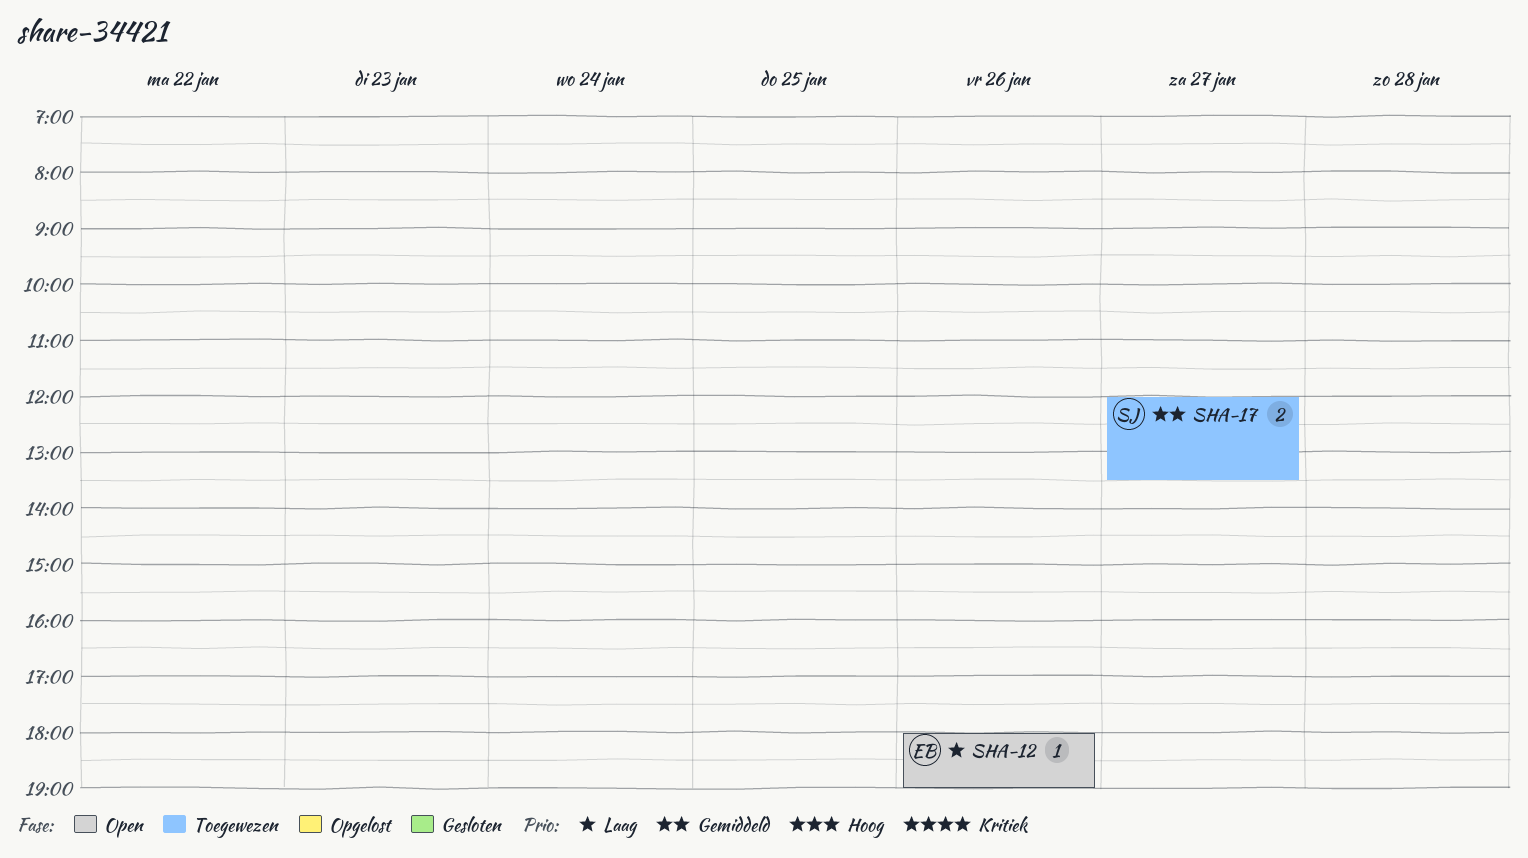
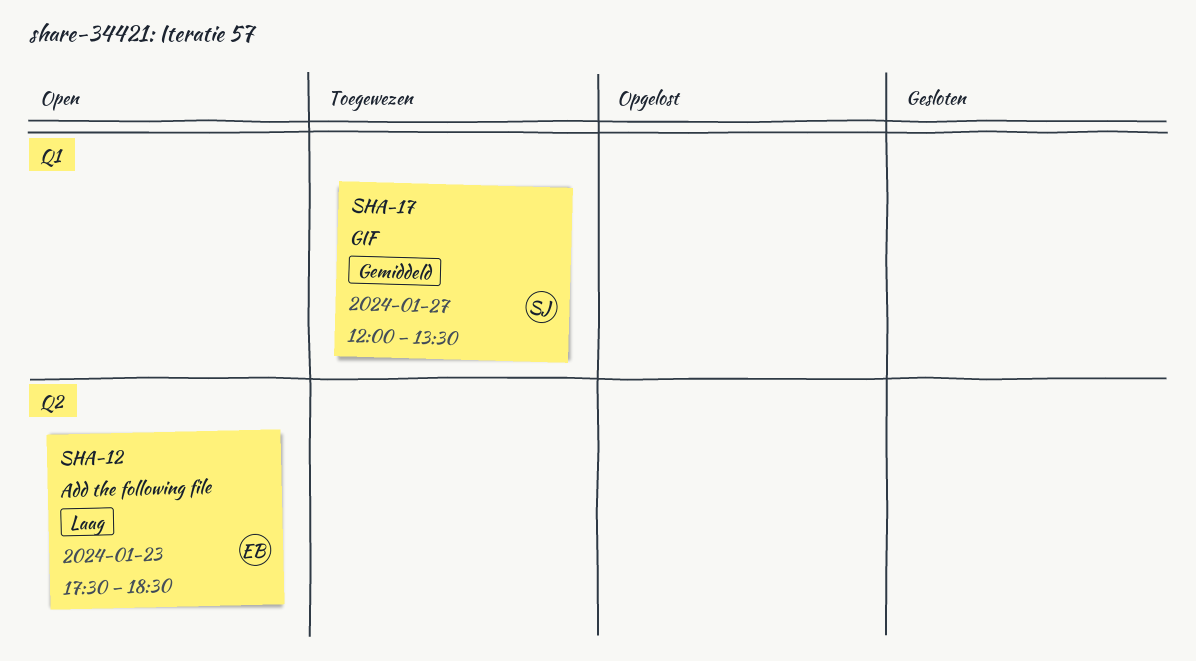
SHA-12, day: Jan 26 -> Jan 23
SHA-12, begins: 18:00 -> 17:30
SHA-12, ends: 19:00 -> 18:30

